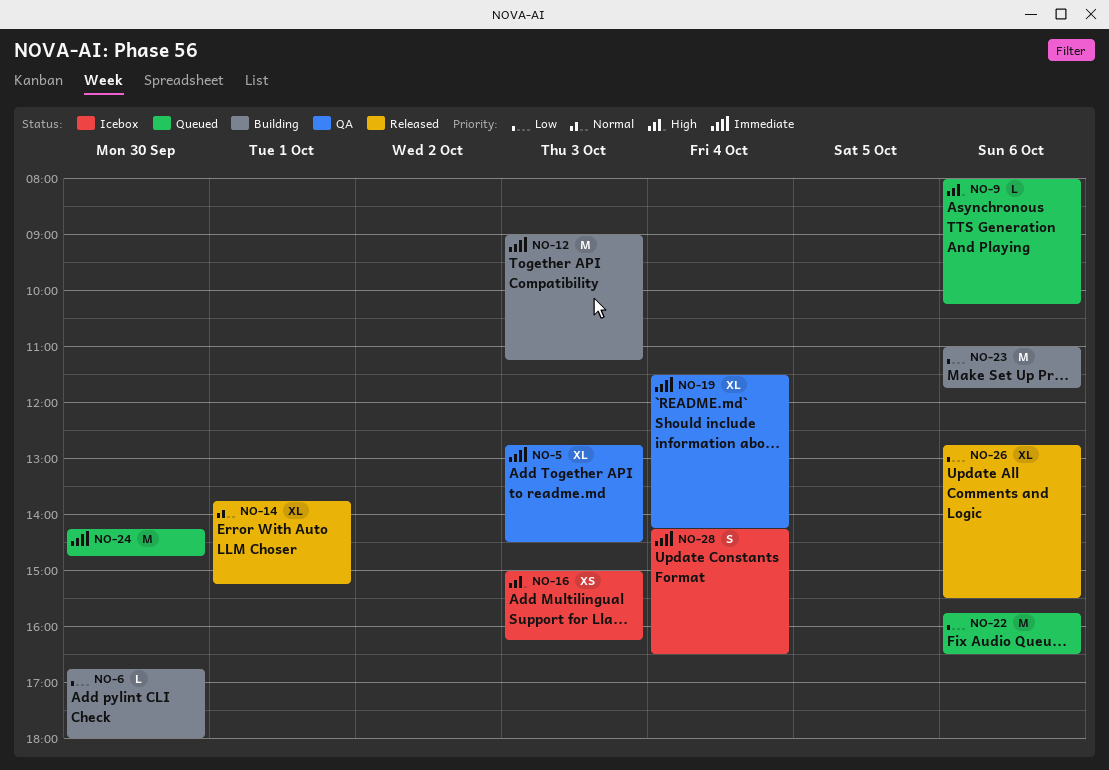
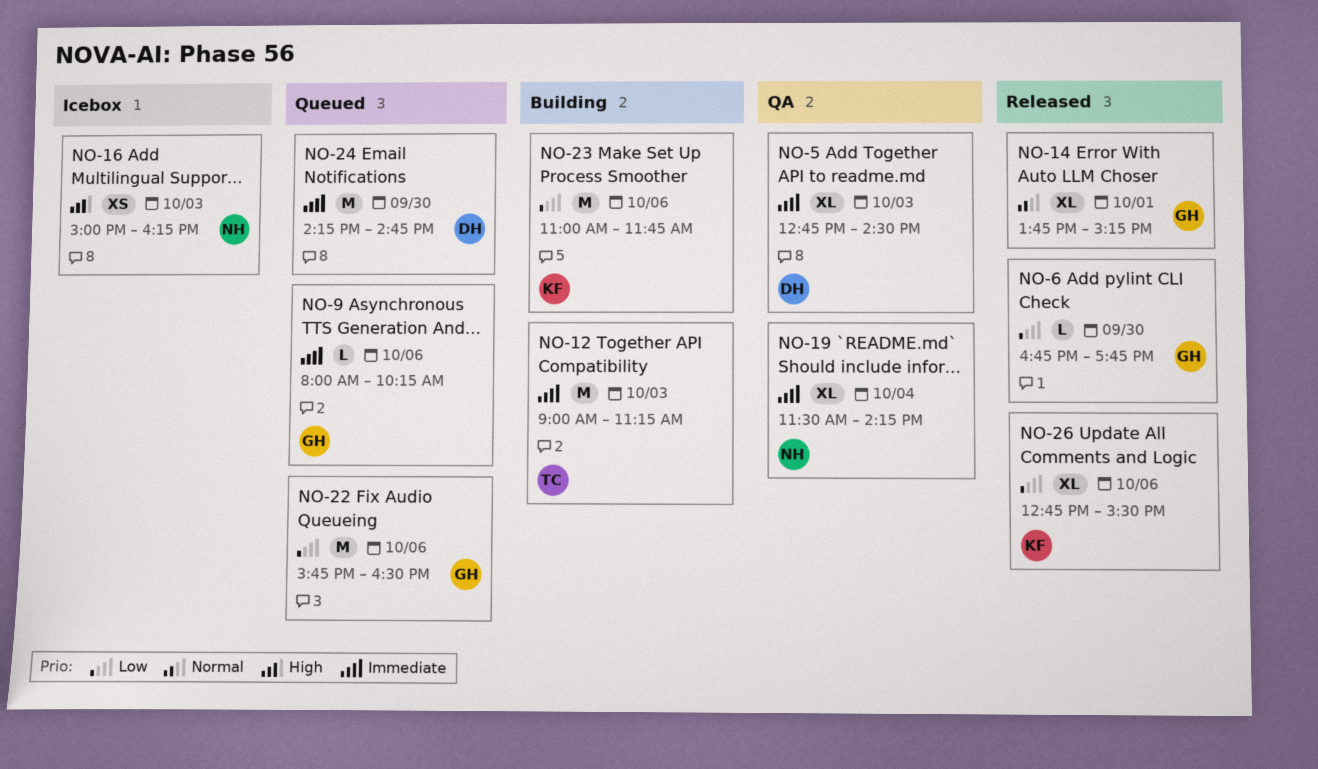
NO-6, status: Building -> Released
NO-6, ends: 18:00 -> 17:45
NO-9, priority: High -> Immediate
NO-28: present -> none

